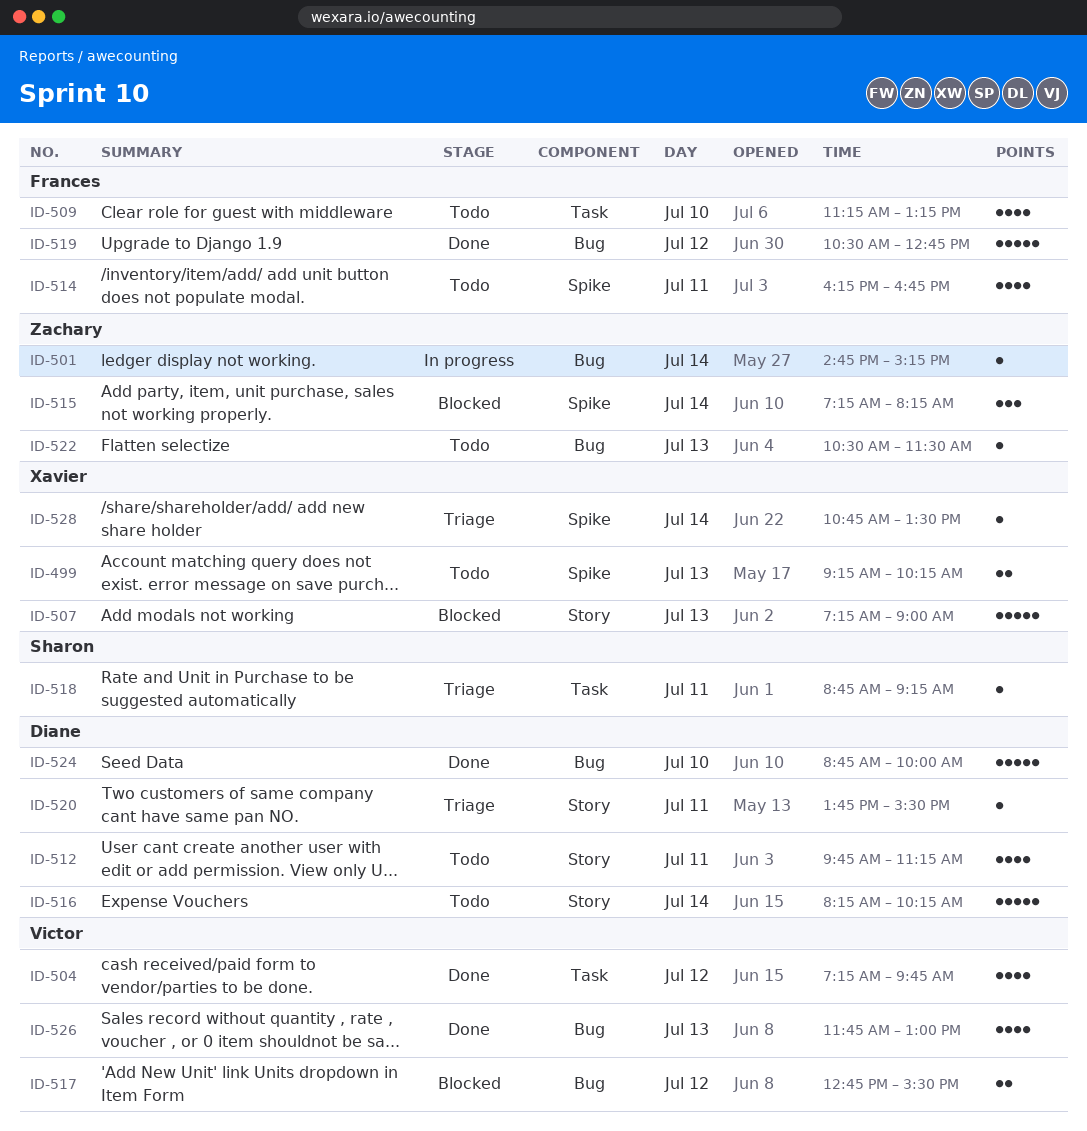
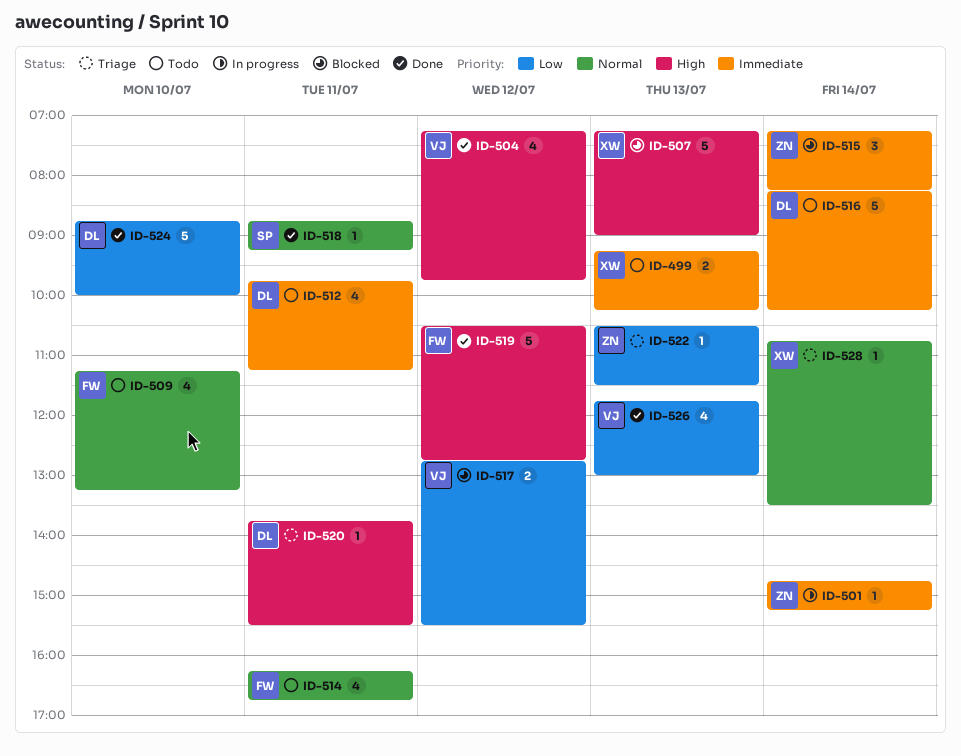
ID-518, status: Triage -> Done
ID-522, status: Todo -> Triage

